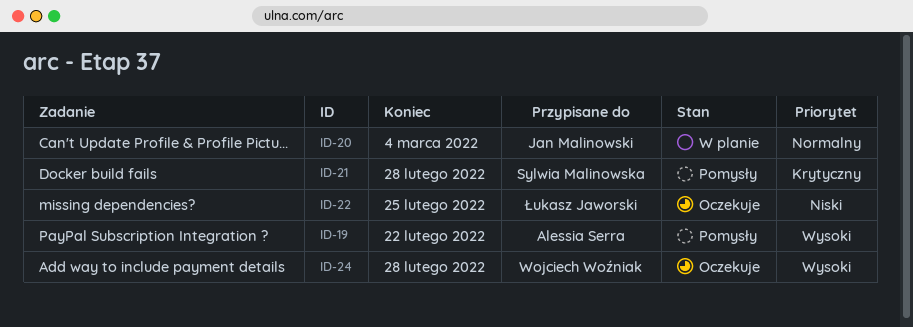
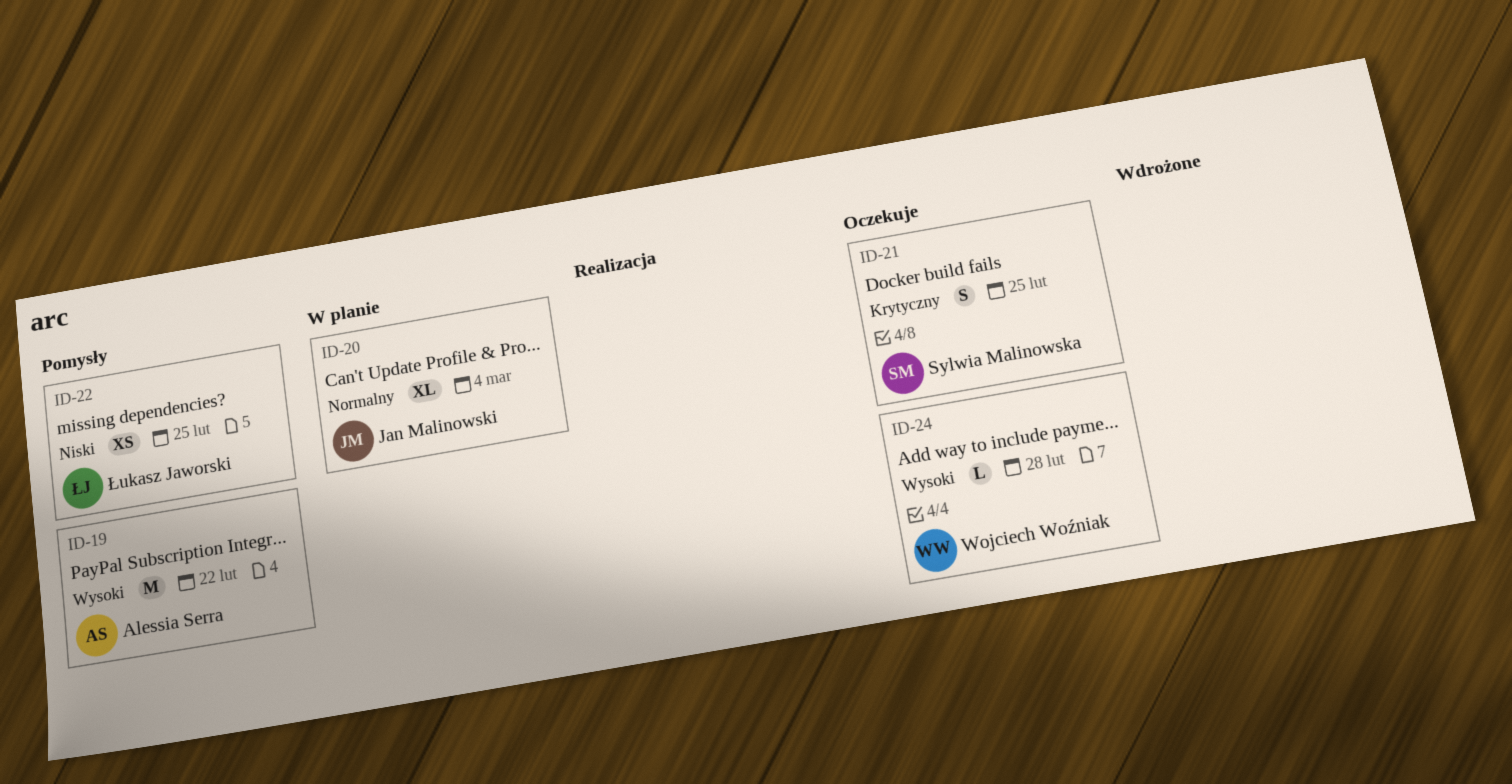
ID-21, status: Pomysły -> Oczekuje
ID-21, due: Feb 28 -> Feb 25
ID-22, status: Oczekuje -> Pomysły

